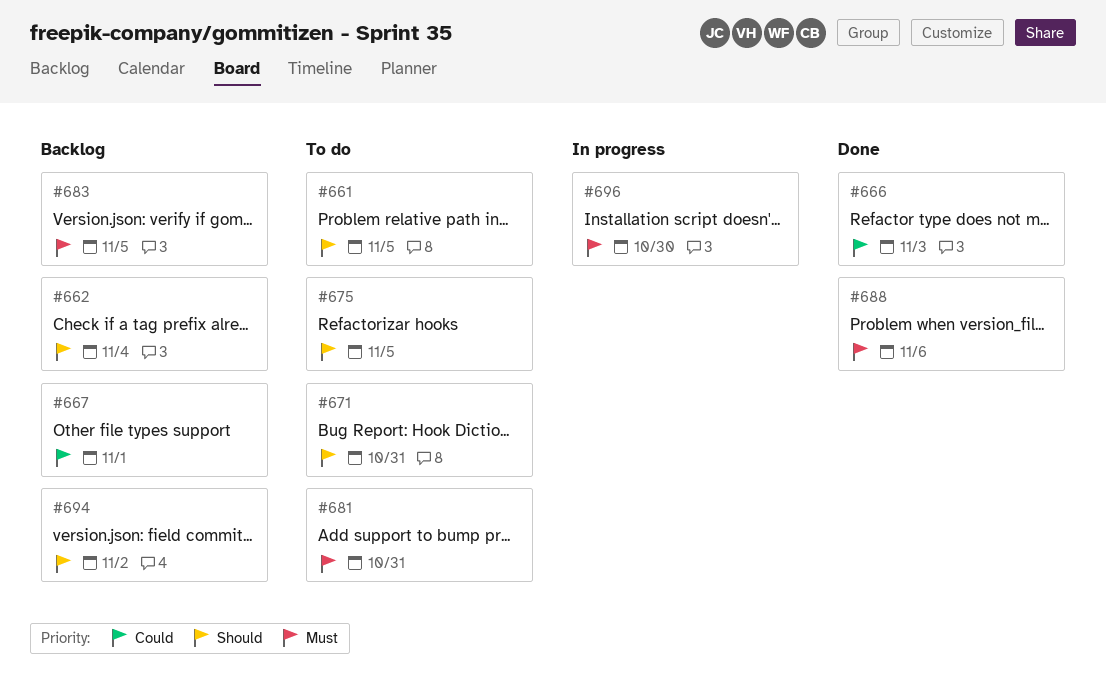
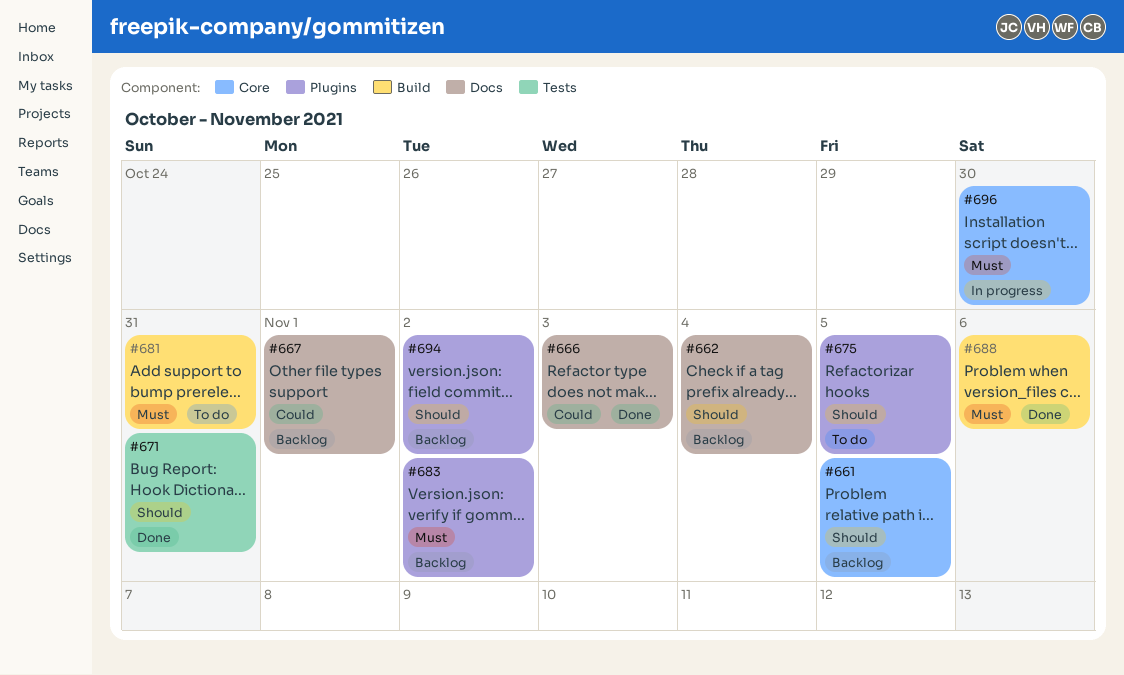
#661, status: To do -> Backlog
#671, status: To do -> Done
#683, due: Nov 5 -> Nov 2

